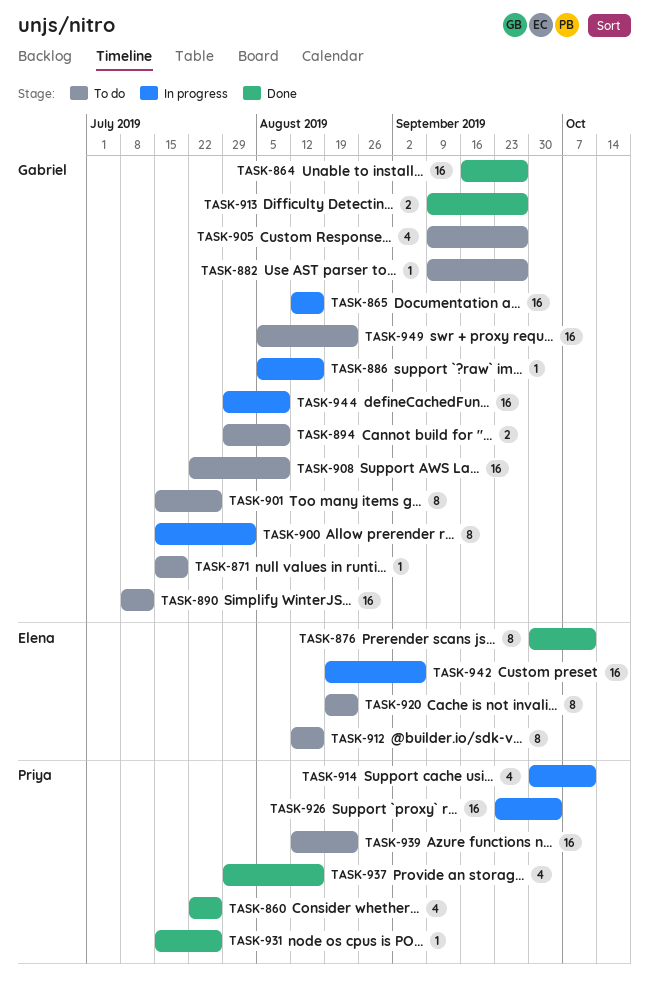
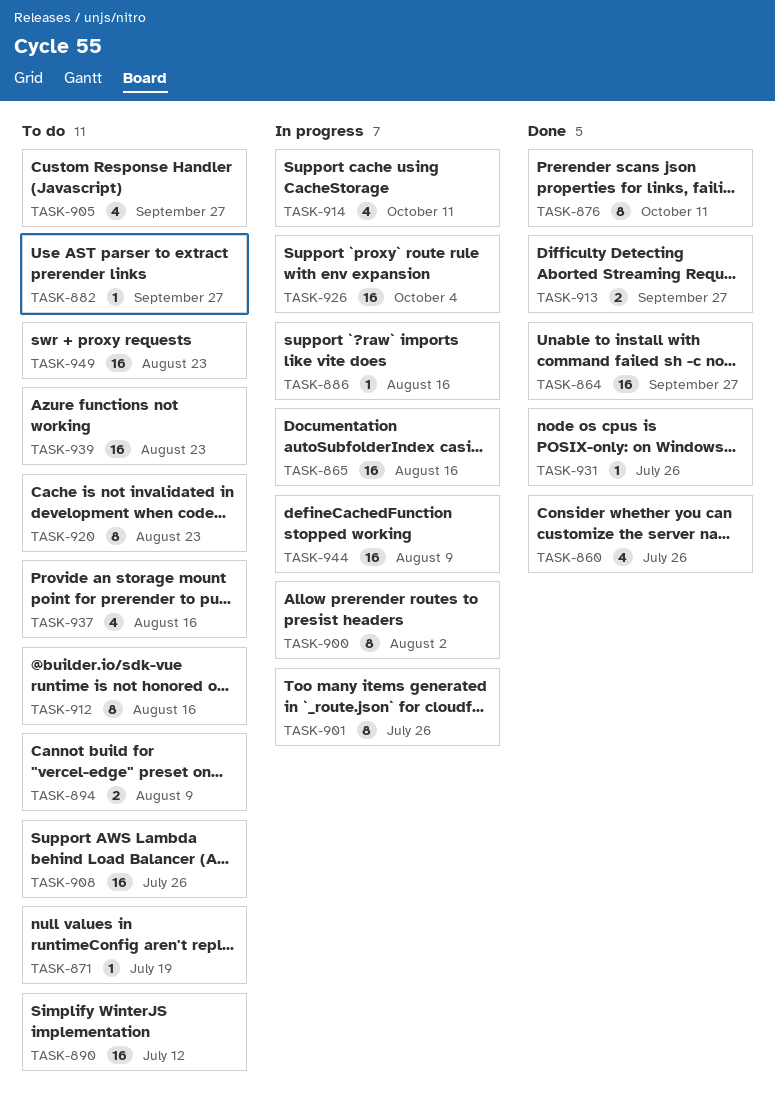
TASK-901, status: To do -> In progress
TASK-908, due: Aug 9 -> Jul 26
TASK-937, status: Done -> To do
TASK-942: present -> none

